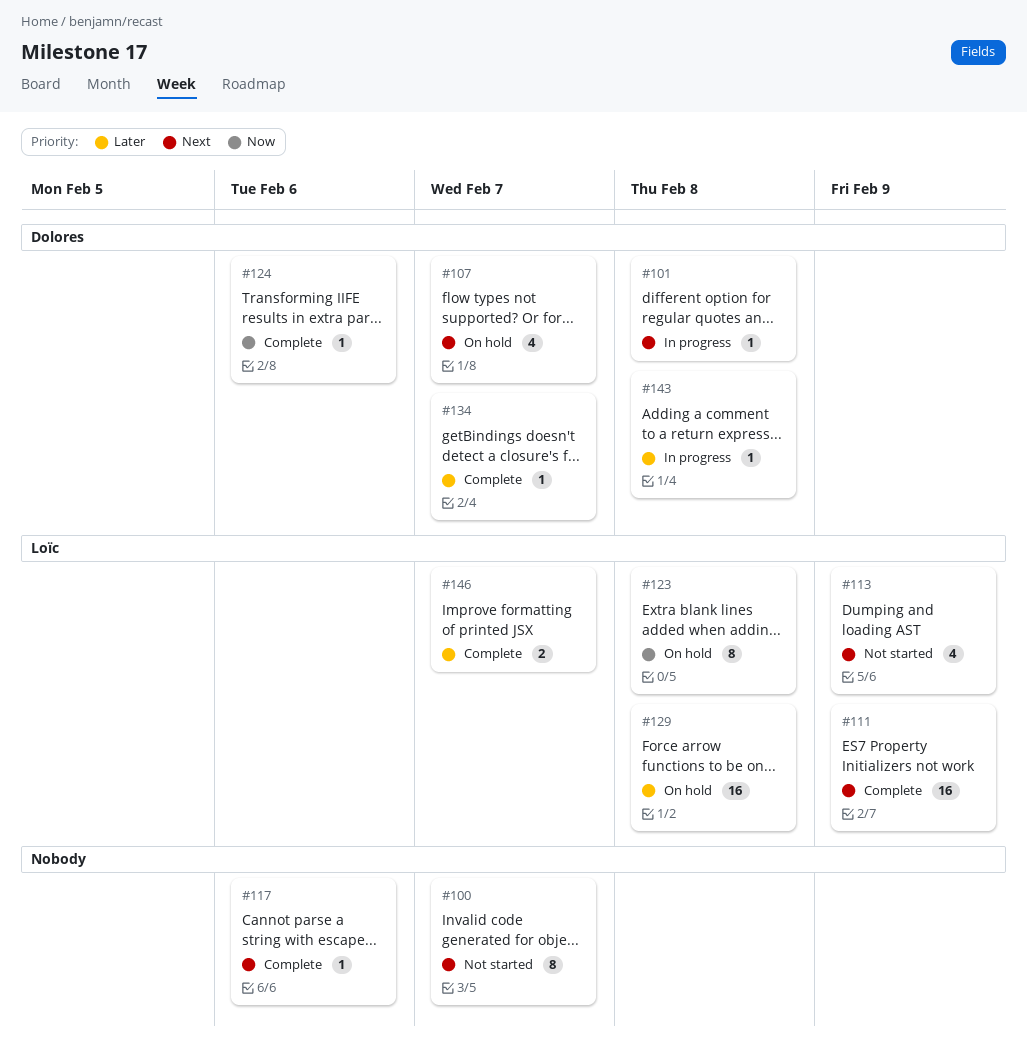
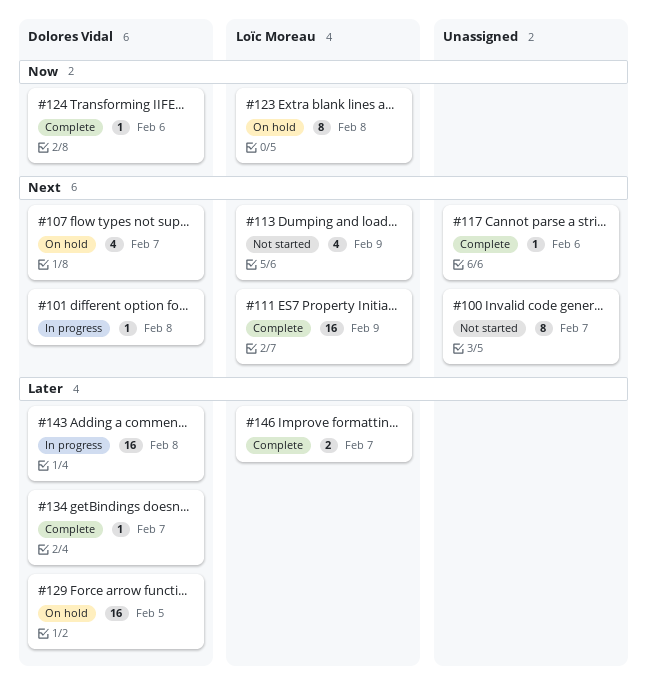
#129, owner: Loïc Moreau -> Dolores Vidal
#129, due: Feb 8 -> Feb 5
#143, estimate: 1 -> 16

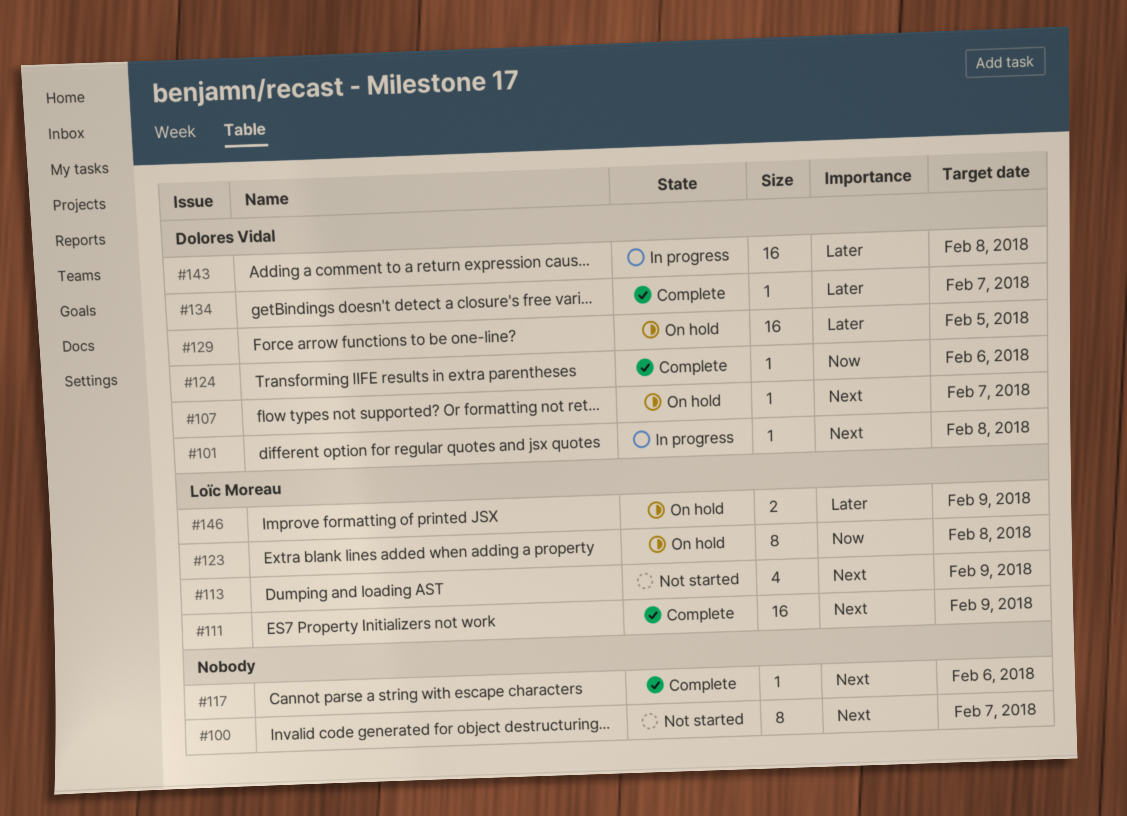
#107, estimate: 4 -> 1
#146, status: Complete -> On hold
#146, due: Feb 7 -> Feb 9

